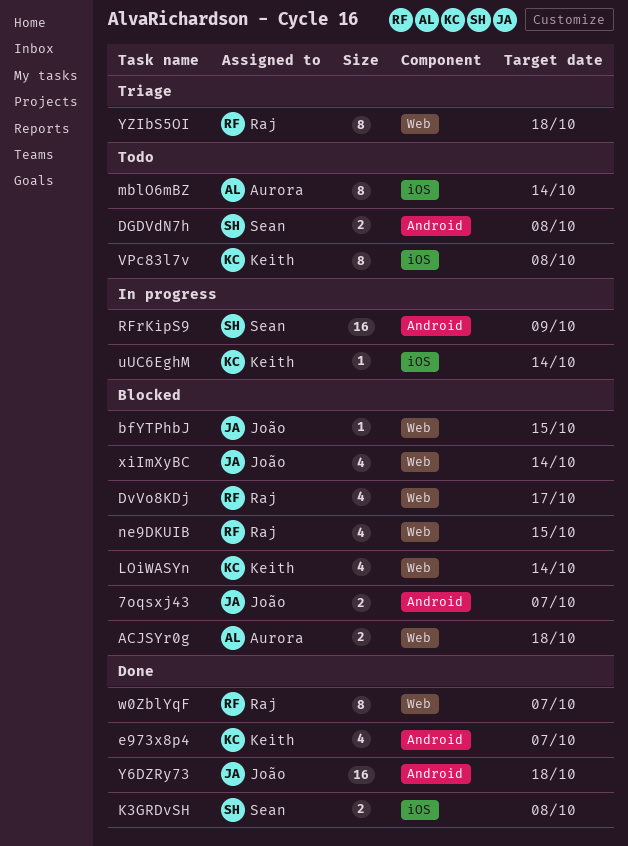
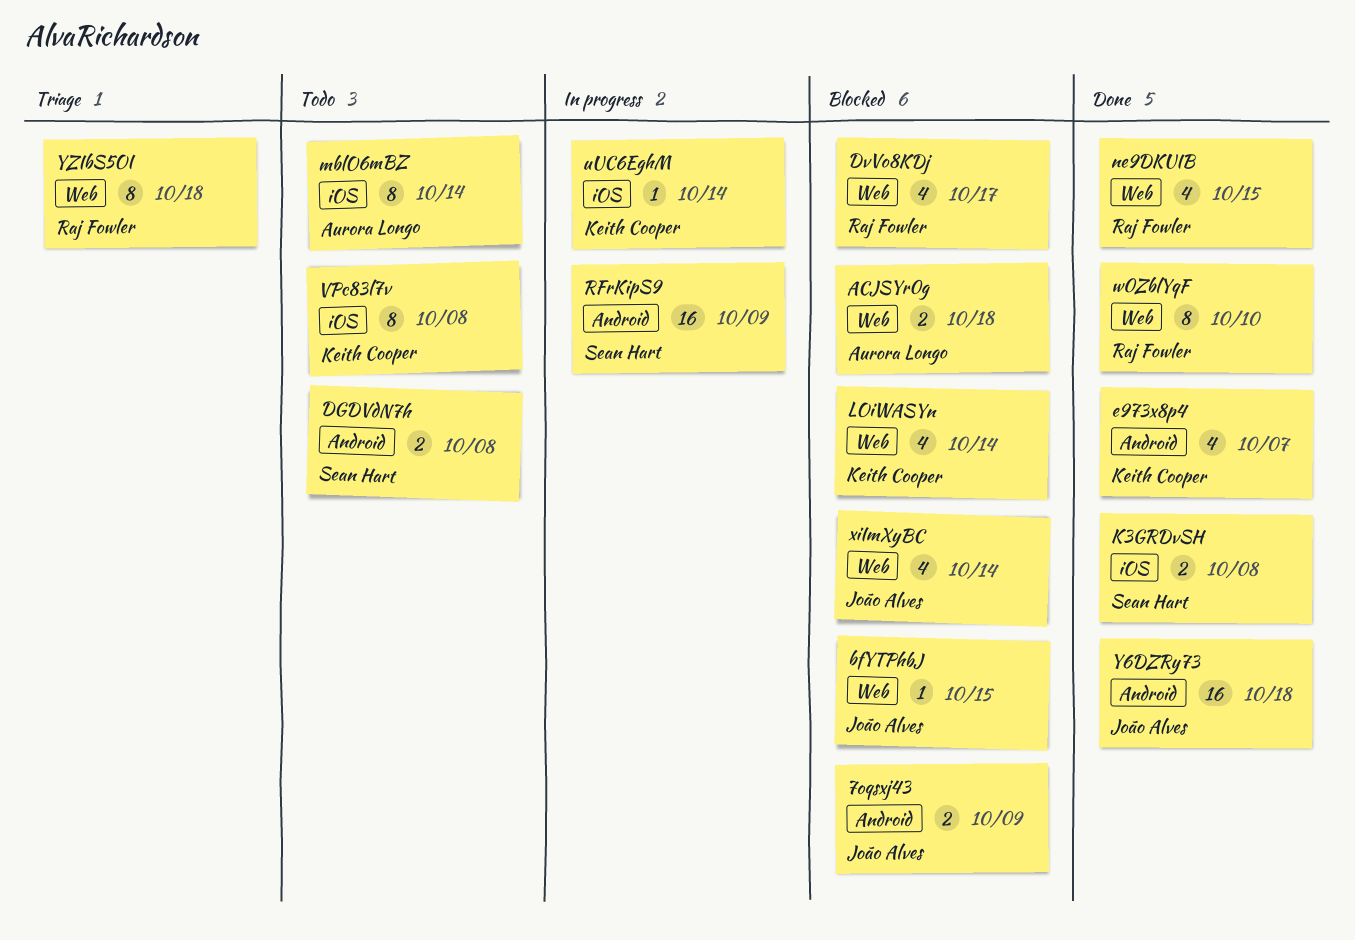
7oqsxj43, due: Oct 7 -> Oct 9
ne9DKUIB, status: Blocked -> Done
w0ZblYqF, due: Oct 7 -> Oct 10

